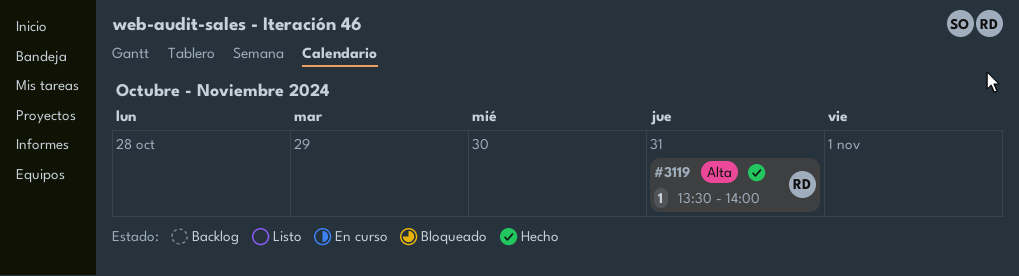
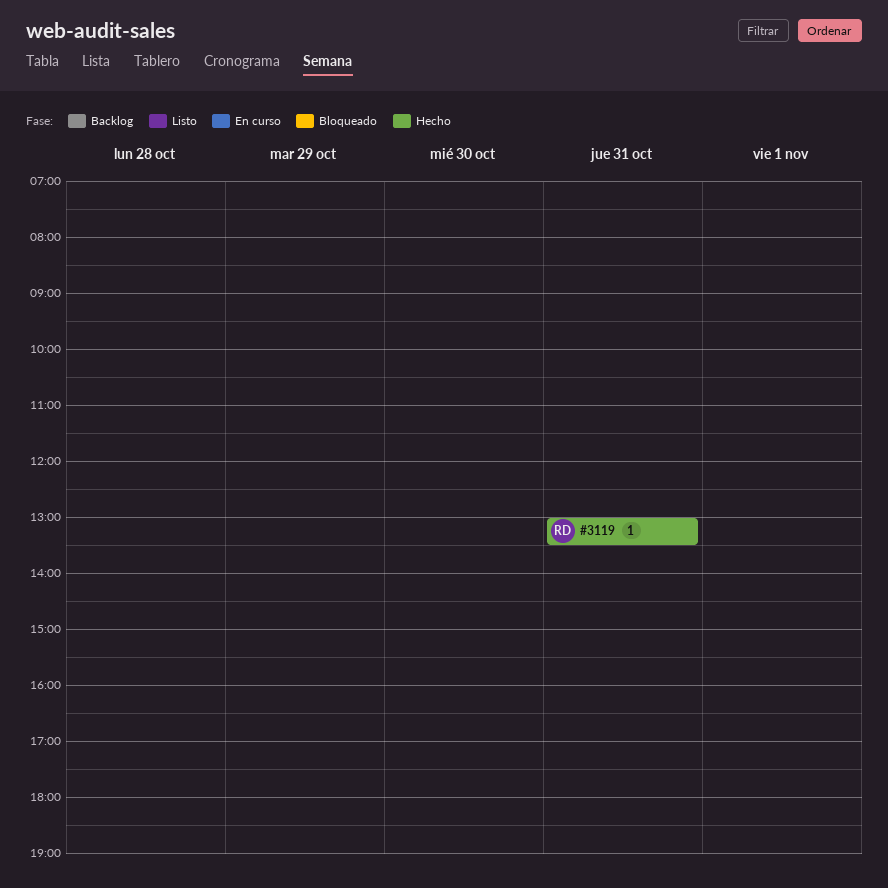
#3119, begins: 13:30 -> 13:00
#3119, ends: 14:00 -> 13:30

